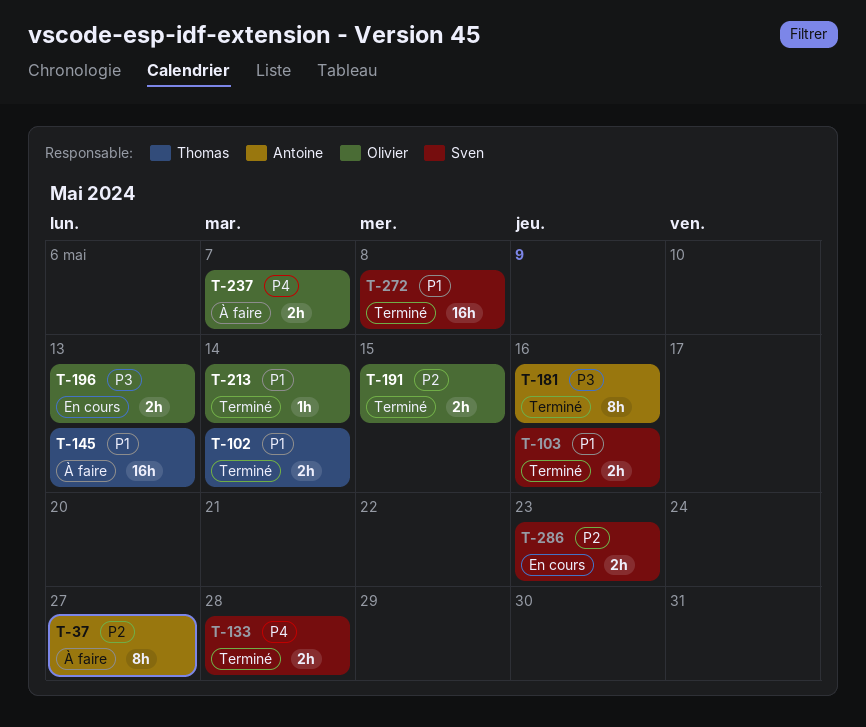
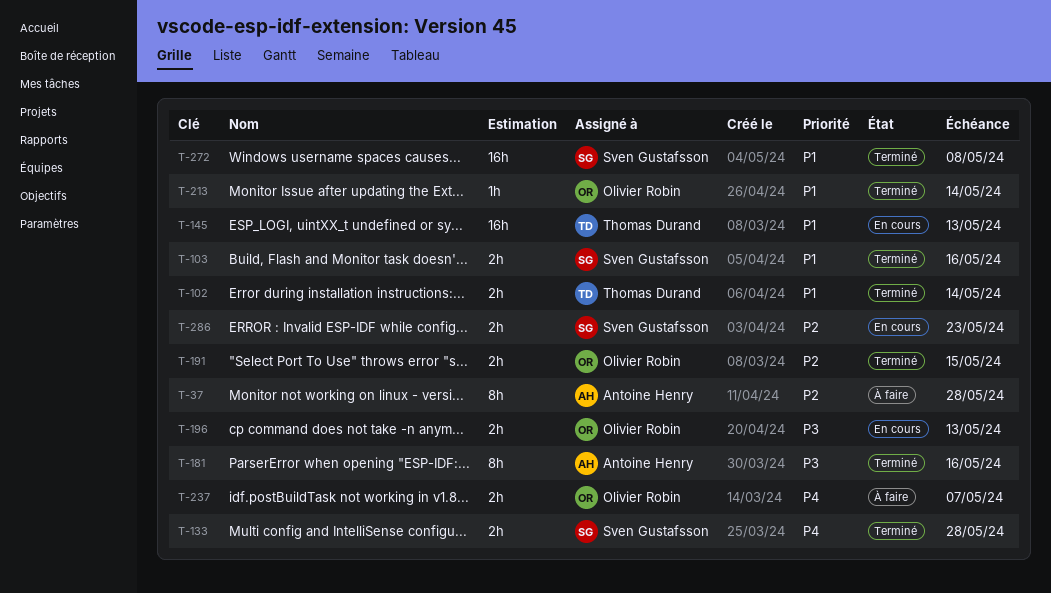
T-37, due: May 27 -> May 28
T-145, status: À faire -> En cours

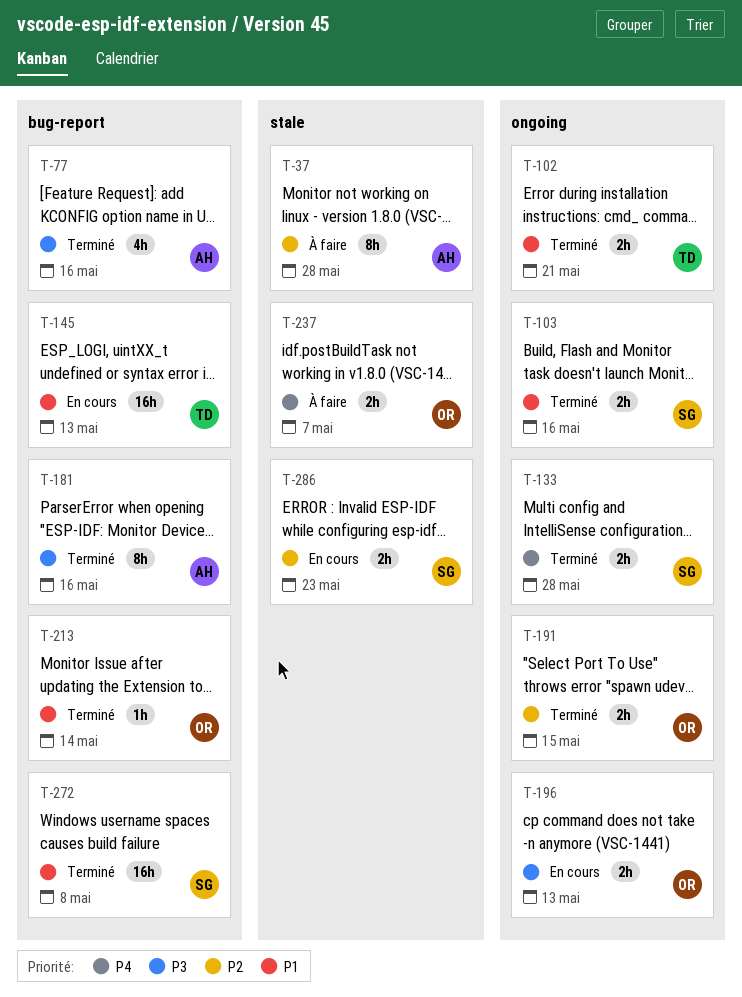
T-77: none -> present
T-102, due: May 14 -> May 21

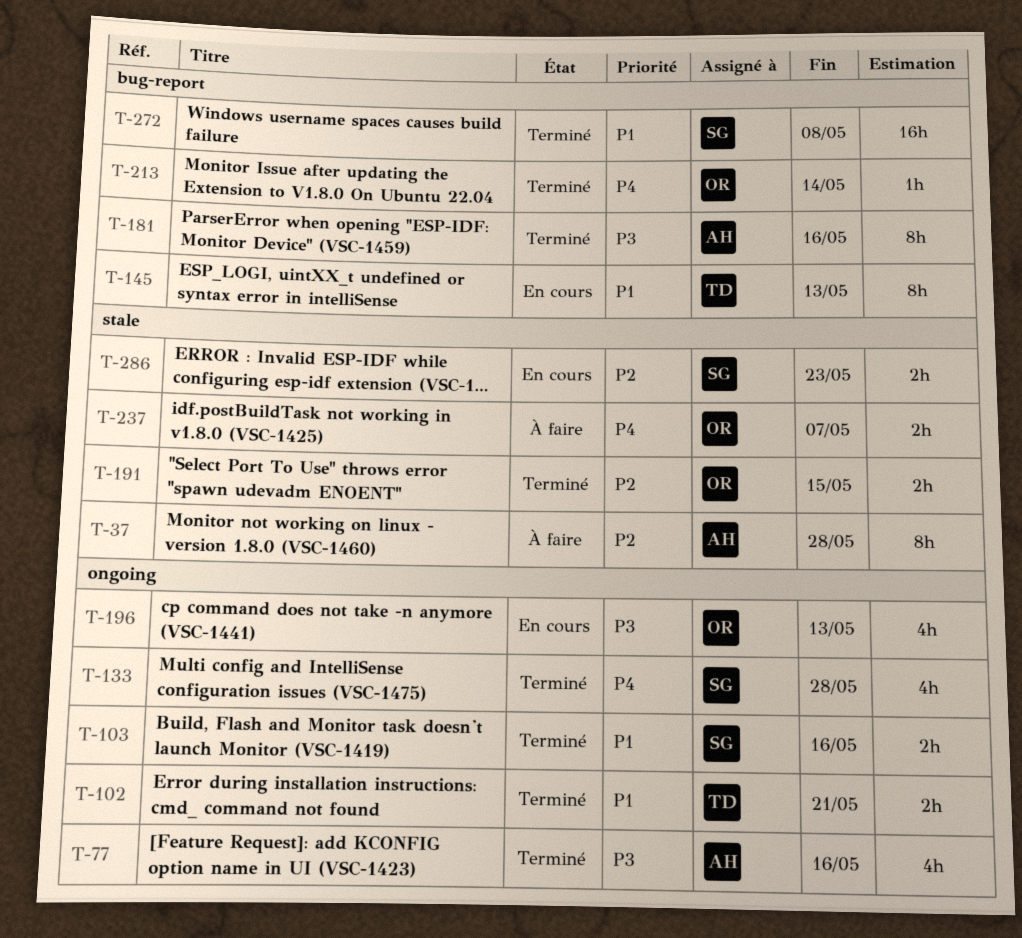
T-77, label: bug-report -> ongoing
T-133, estimate: 2h -> 4h
T-145, estimate: 16h -> 8h
T-191, label: ongoing -> stale
T-196, estimate: 2h -> 4h
T-213, priority: P1 -> P4

